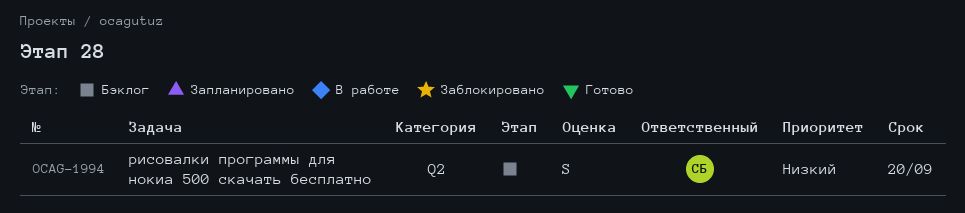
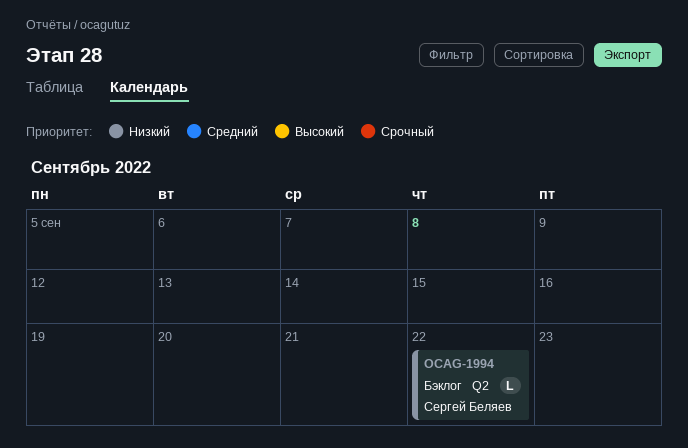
OCAG-1994, estimate: S -> L
OCAG-1994, due: Sep 20 -> Sep 22

